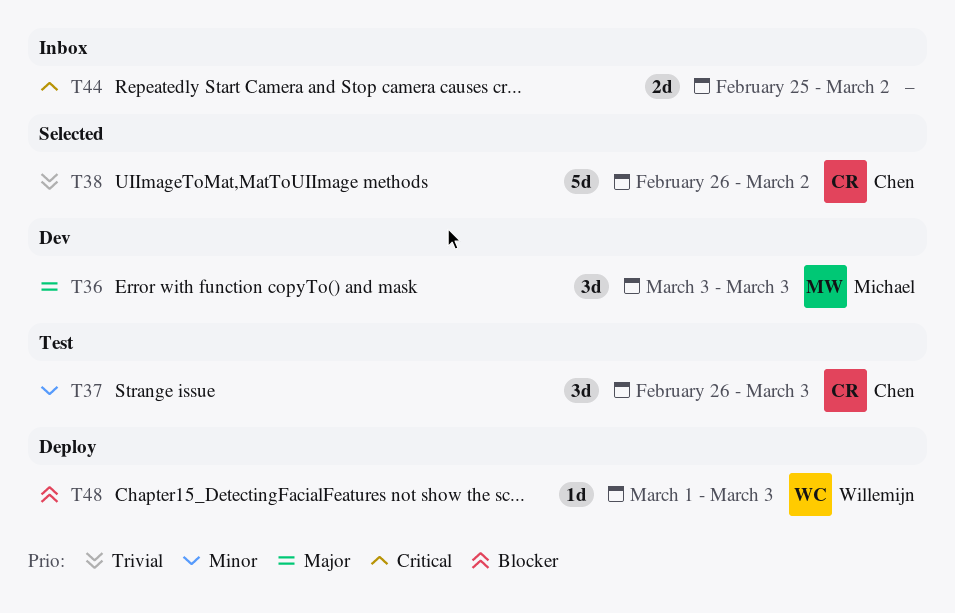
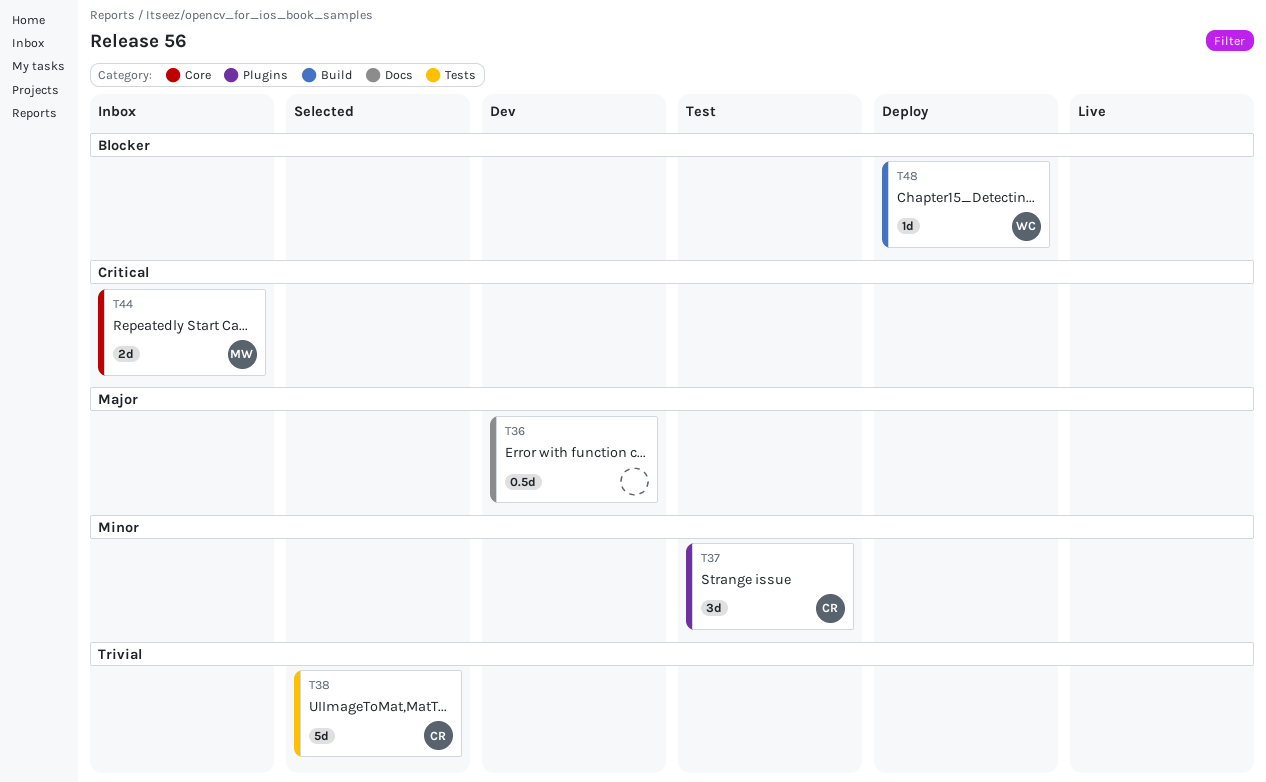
T36, owner: Michael -> none
T36, estimate: 3d -> 0.5d
T44, owner: none -> Michael

